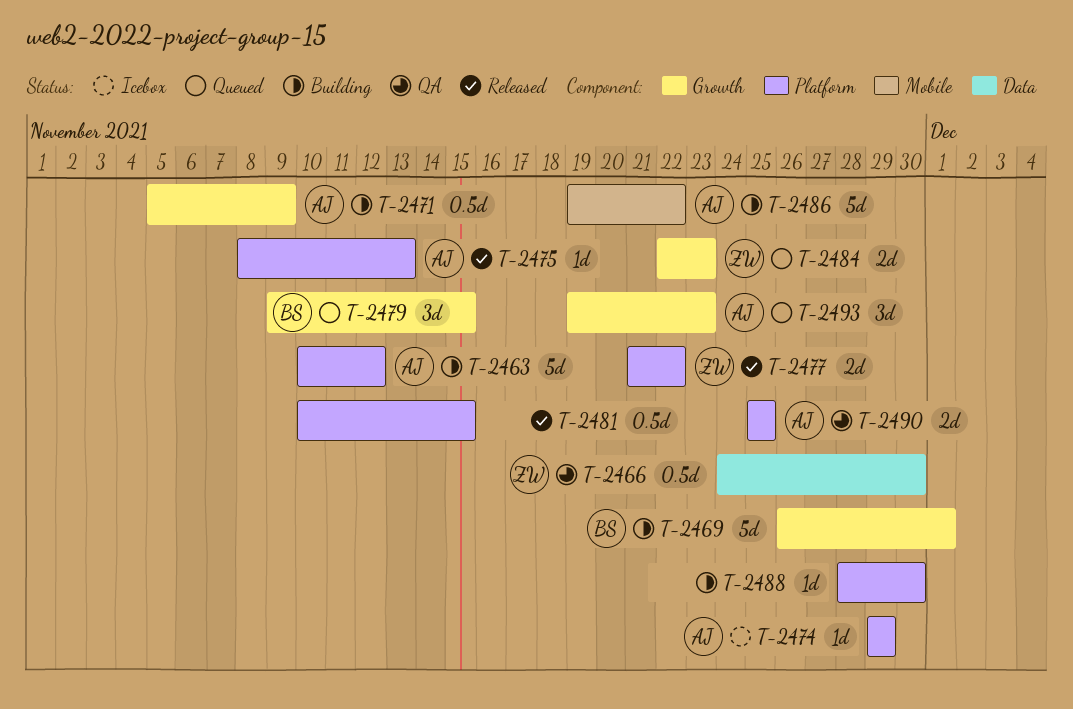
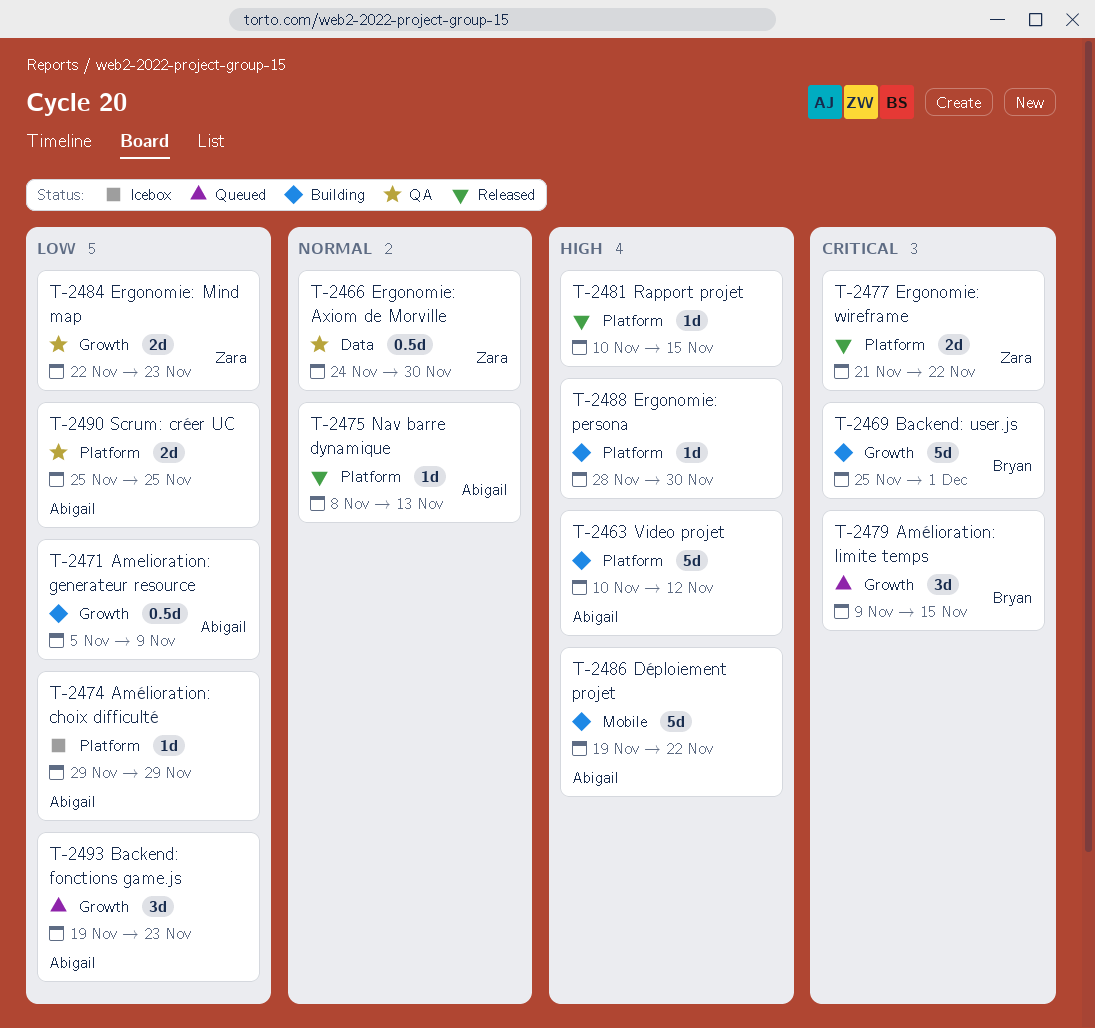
T-2469, start: Nov 26 -> Nov 25
T-2481, estimate: 0.5d -> 1d
T-2484, status: Queued -> QA

